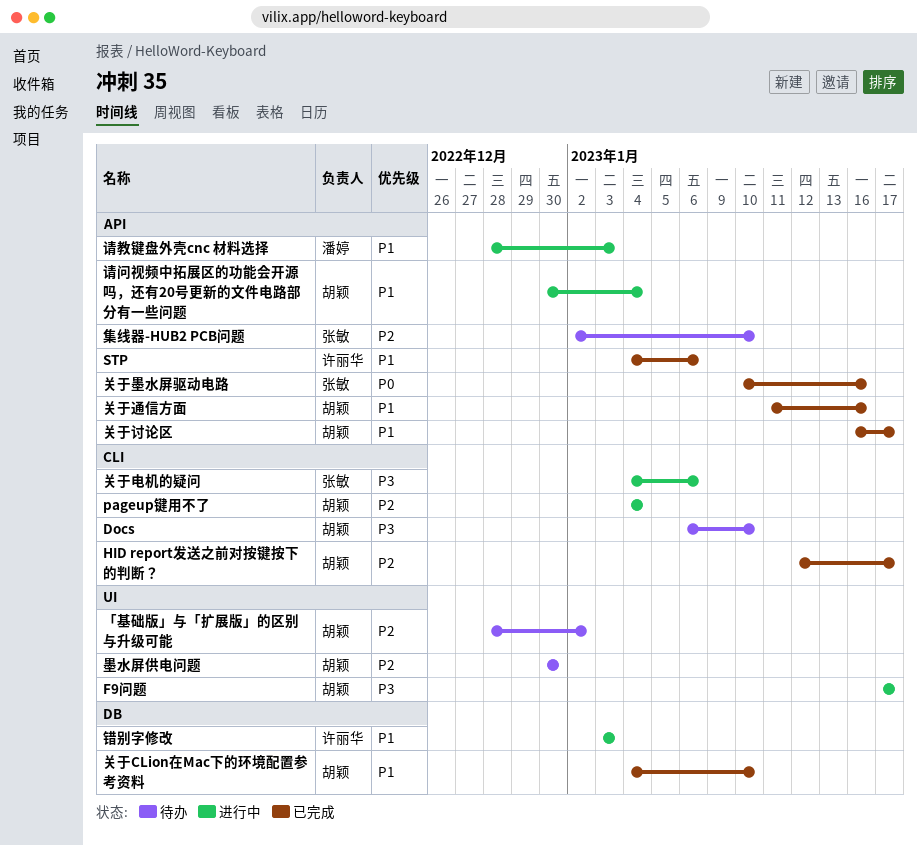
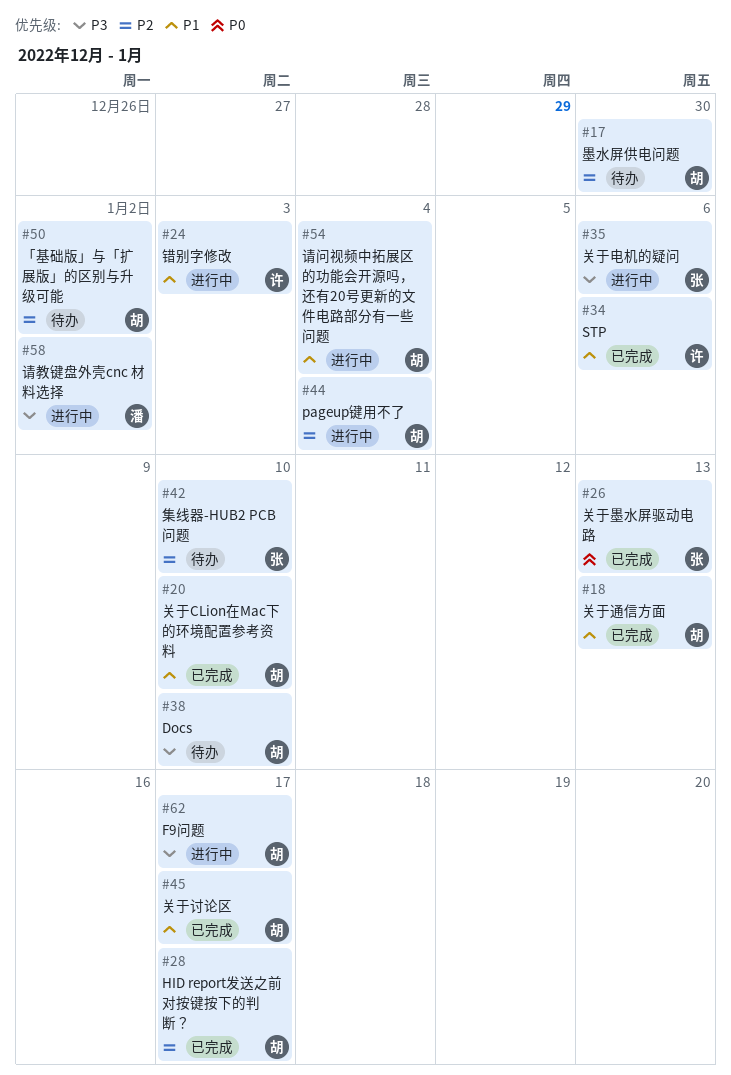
关于墨水屏驱动电路, due: Jan 16 -> Jan 13
关于通信方面, due: Jan 16 -> Jan 13
请教键盘外壳cnc 材料选择, priority: P1 -> P3
请教键盘外壳cnc 材料选择, due: Jan 3 -> Jan 2

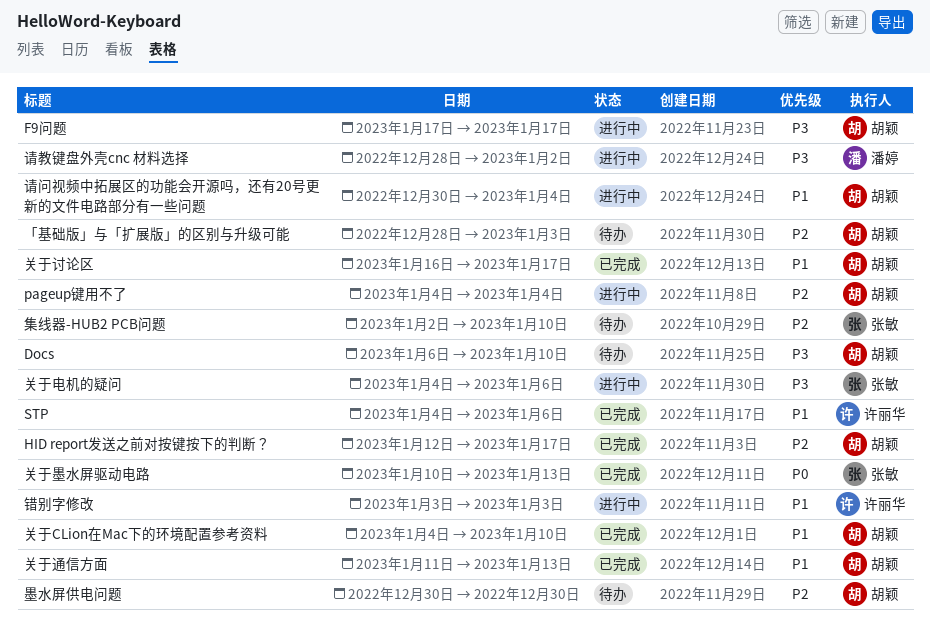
「基础版」与「扩展版」的区别与升级可能, due: Jan 2 -> Jan 3

